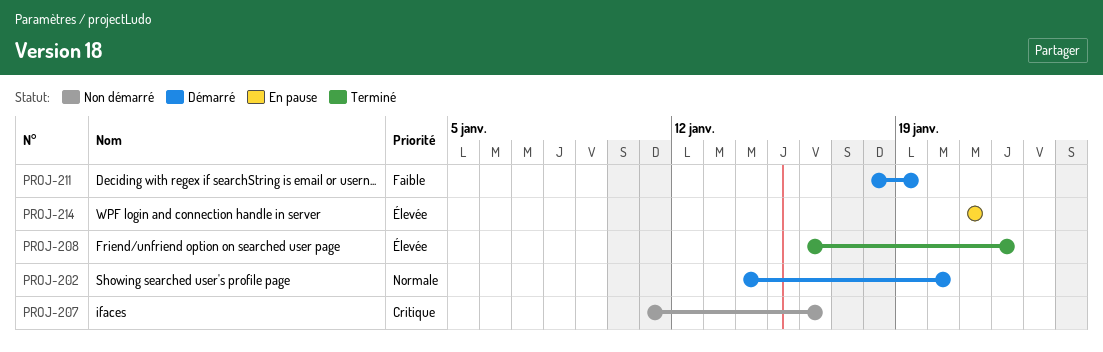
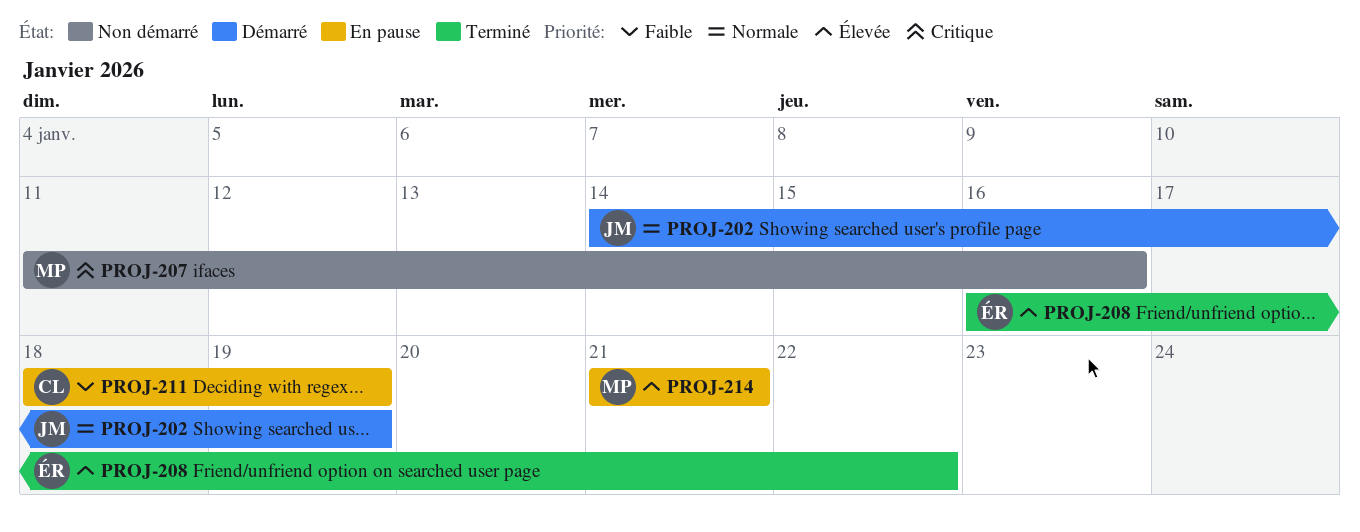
PROJ-202, due: Jan 20 -> Jan 19
PROJ-211, status: Démarré -> En pause

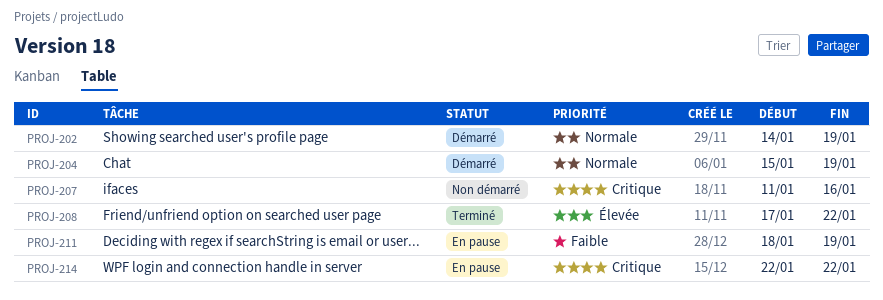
PROJ-204: none -> present
PROJ-208, start: Jan 16 -> Jan 17
PROJ-214, priority: Élevée -> Critique
PROJ-214, start: Jan 21 -> Jan 22
PROJ-214, due: Jan 21 -> Jan 22

